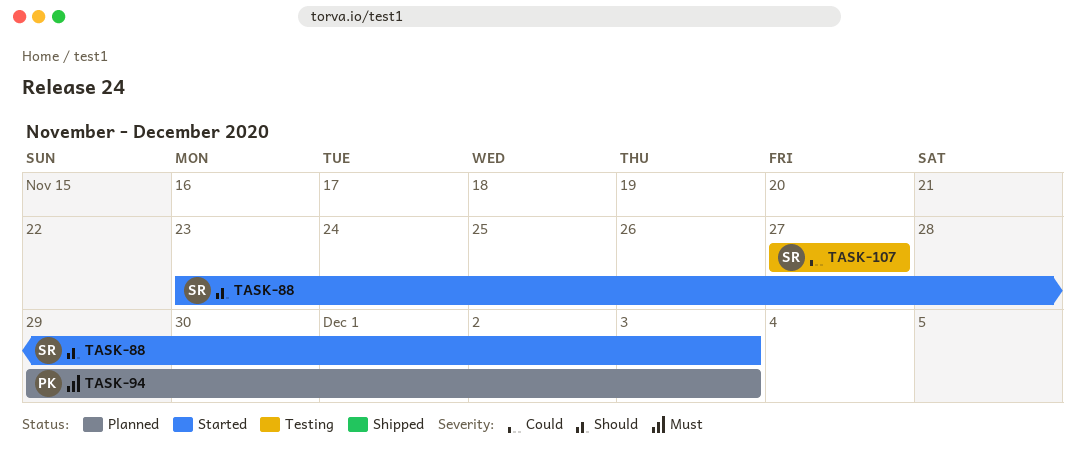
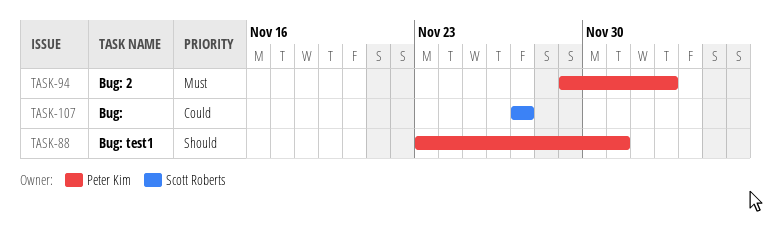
TASK-88, owner: Scott Roberts -> Peter Kim
TASK-88, due: Dec 3 -> Dec 1

